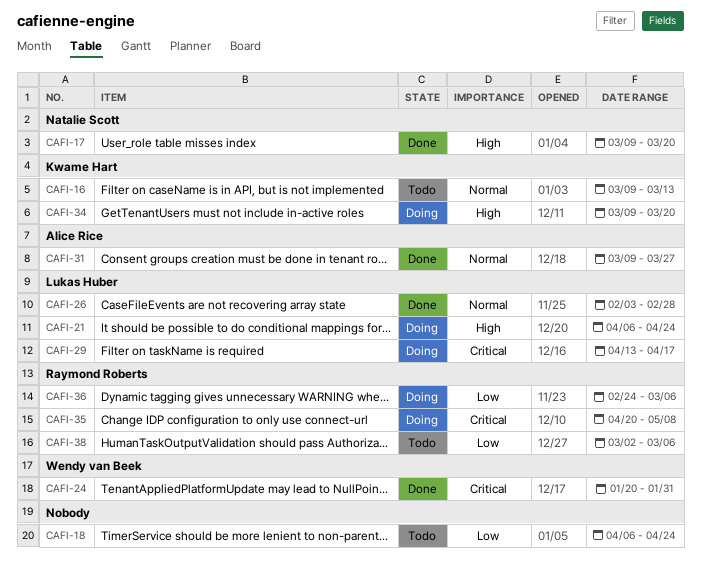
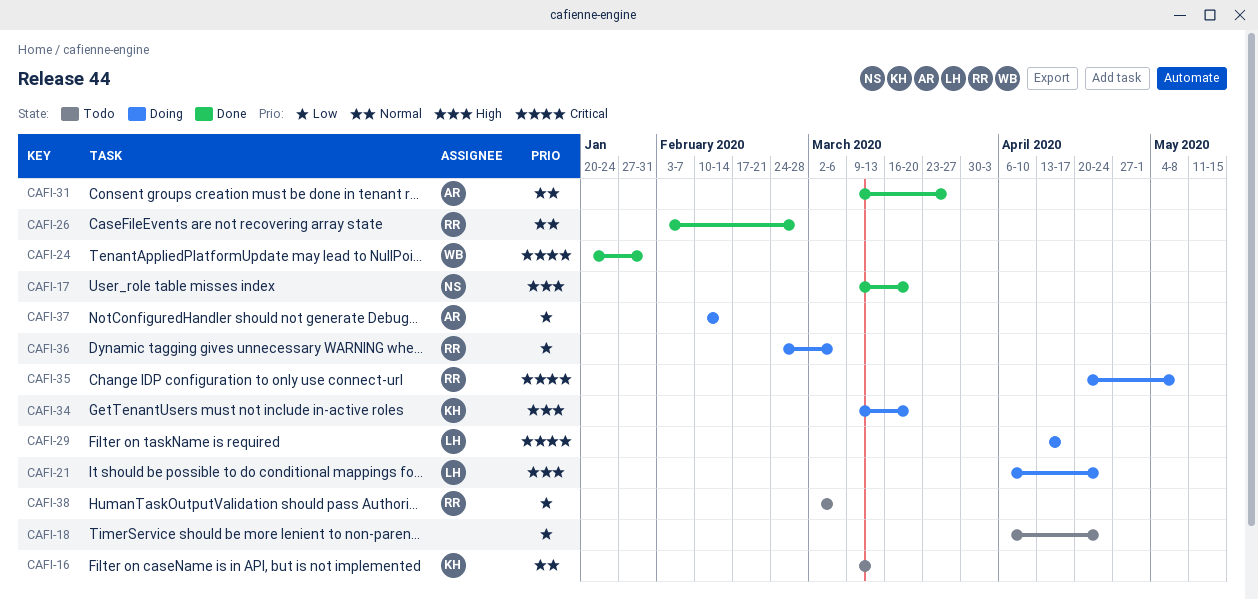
CAFI-26, owner: Lukas Huber -> Raymond Roberts
CAFI-37: none -> present

